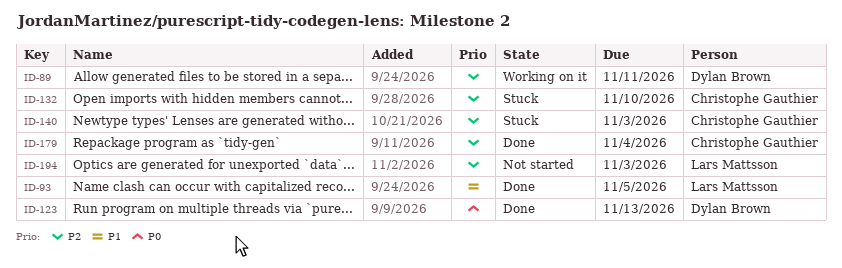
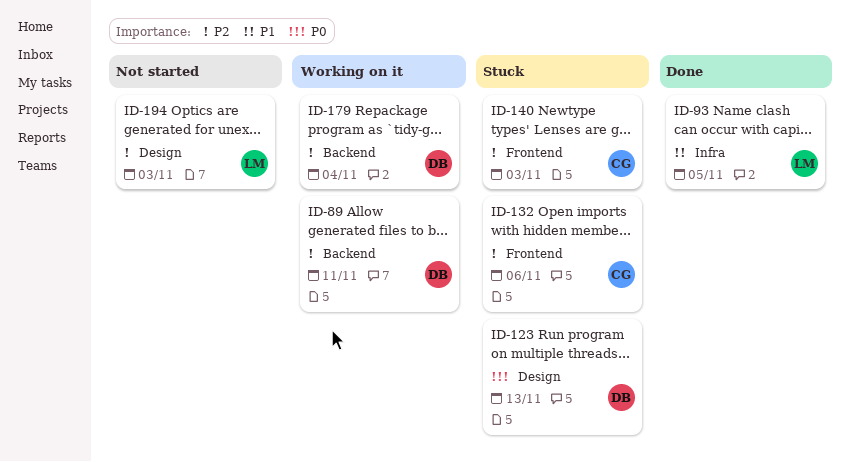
ID-123, status: Done -> Stuck
ID-132, due: Nov 10 -> Nov 6
ID-179, status: Done -> Working on it
ID-179, owner: Christophe Gauthier -> Dylan Brown

